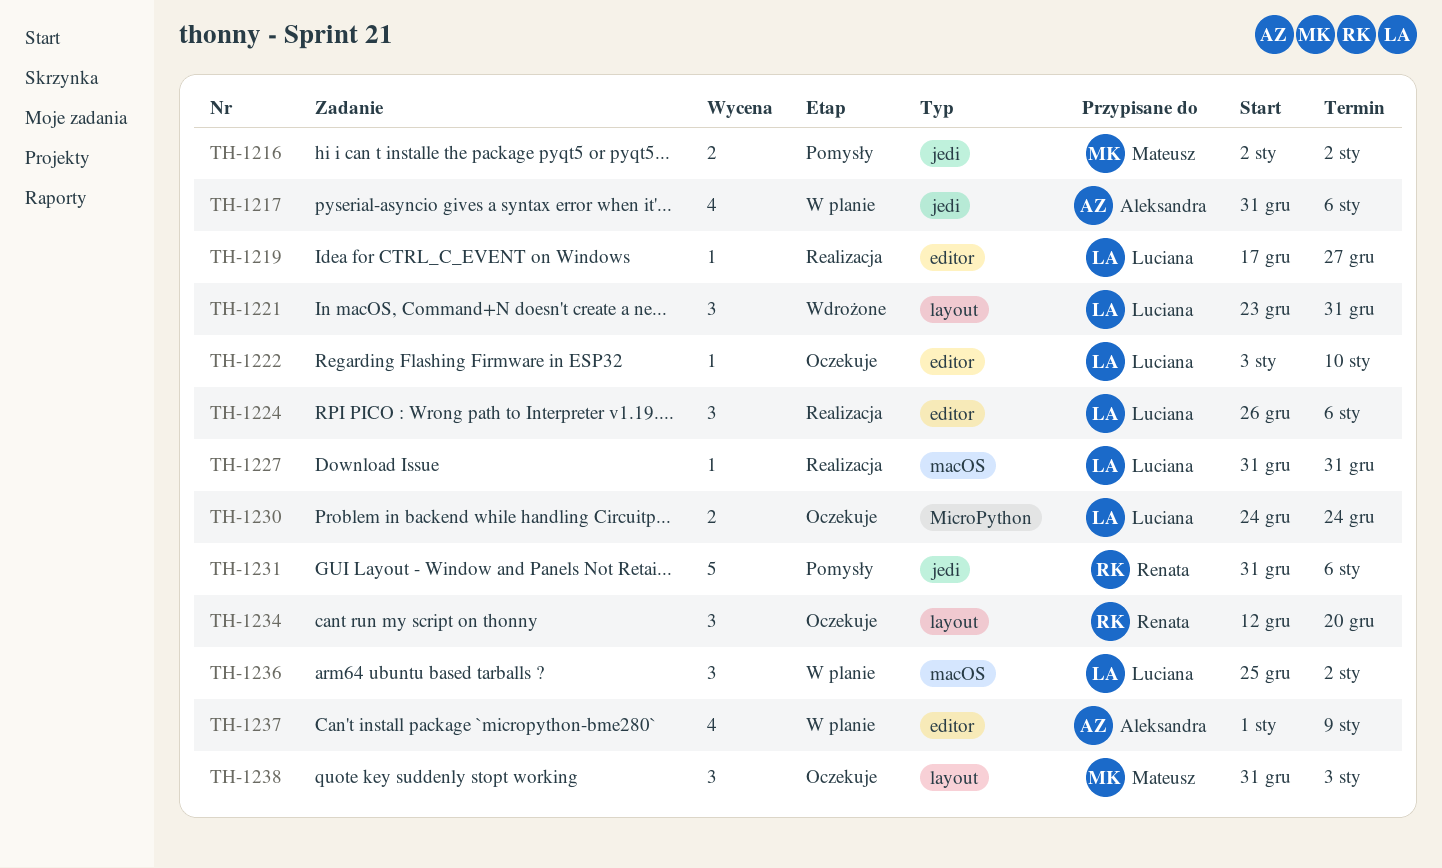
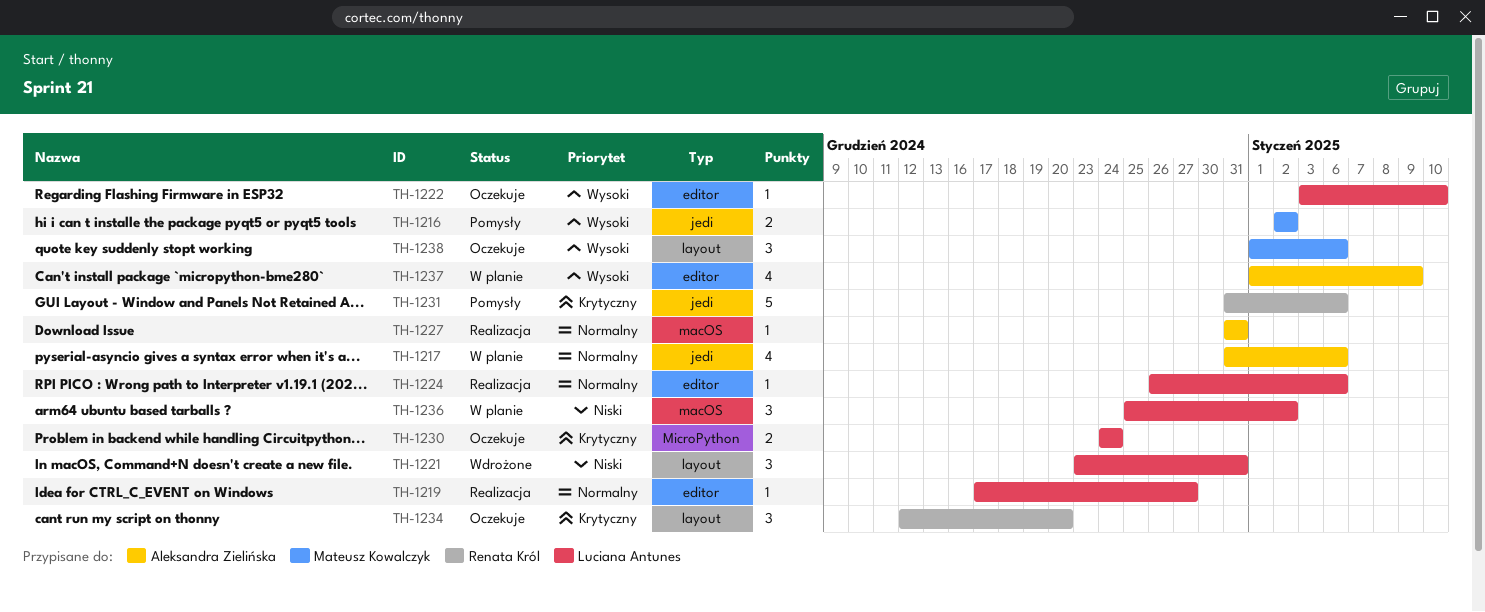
TH-1224, estimate: 3 -> 1
TH-1227, owner: Luciana Antunes -> Aleksandra Zielińska
TH-1238, start: Dec 31 -> Jan 1
TH-1238, due: Jan 3 -> Jan 6

